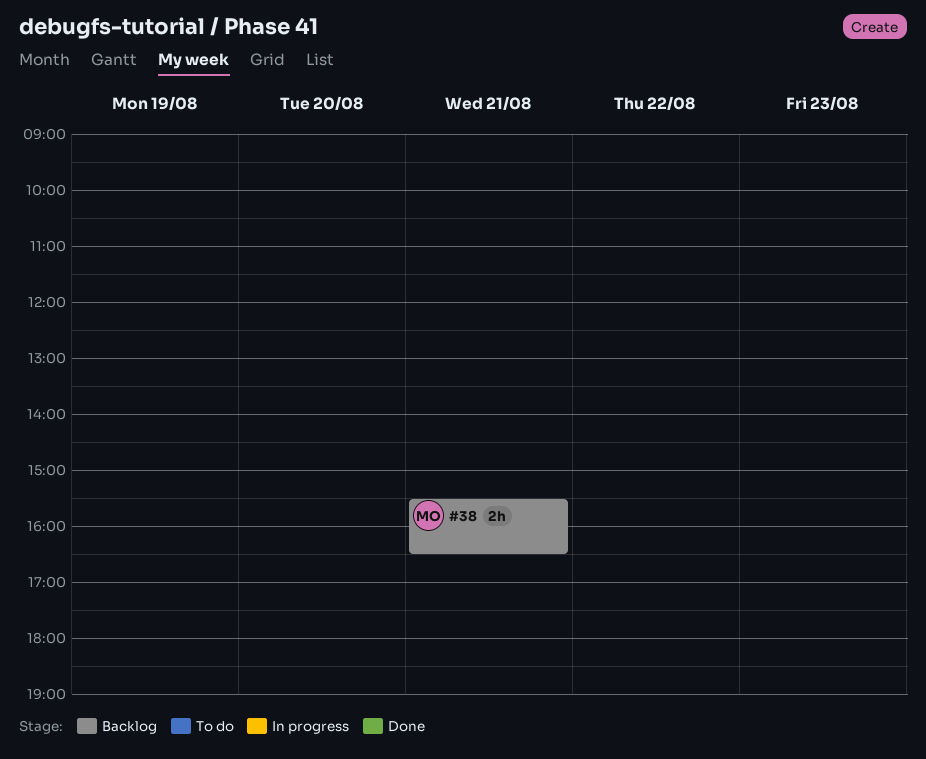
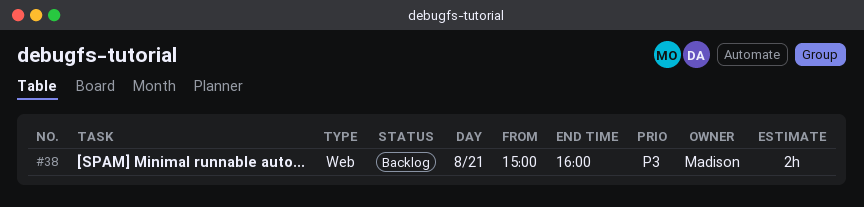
#38, begins: 15:30 -> 15:00
#38, ends: 16:30 -> 16:00

